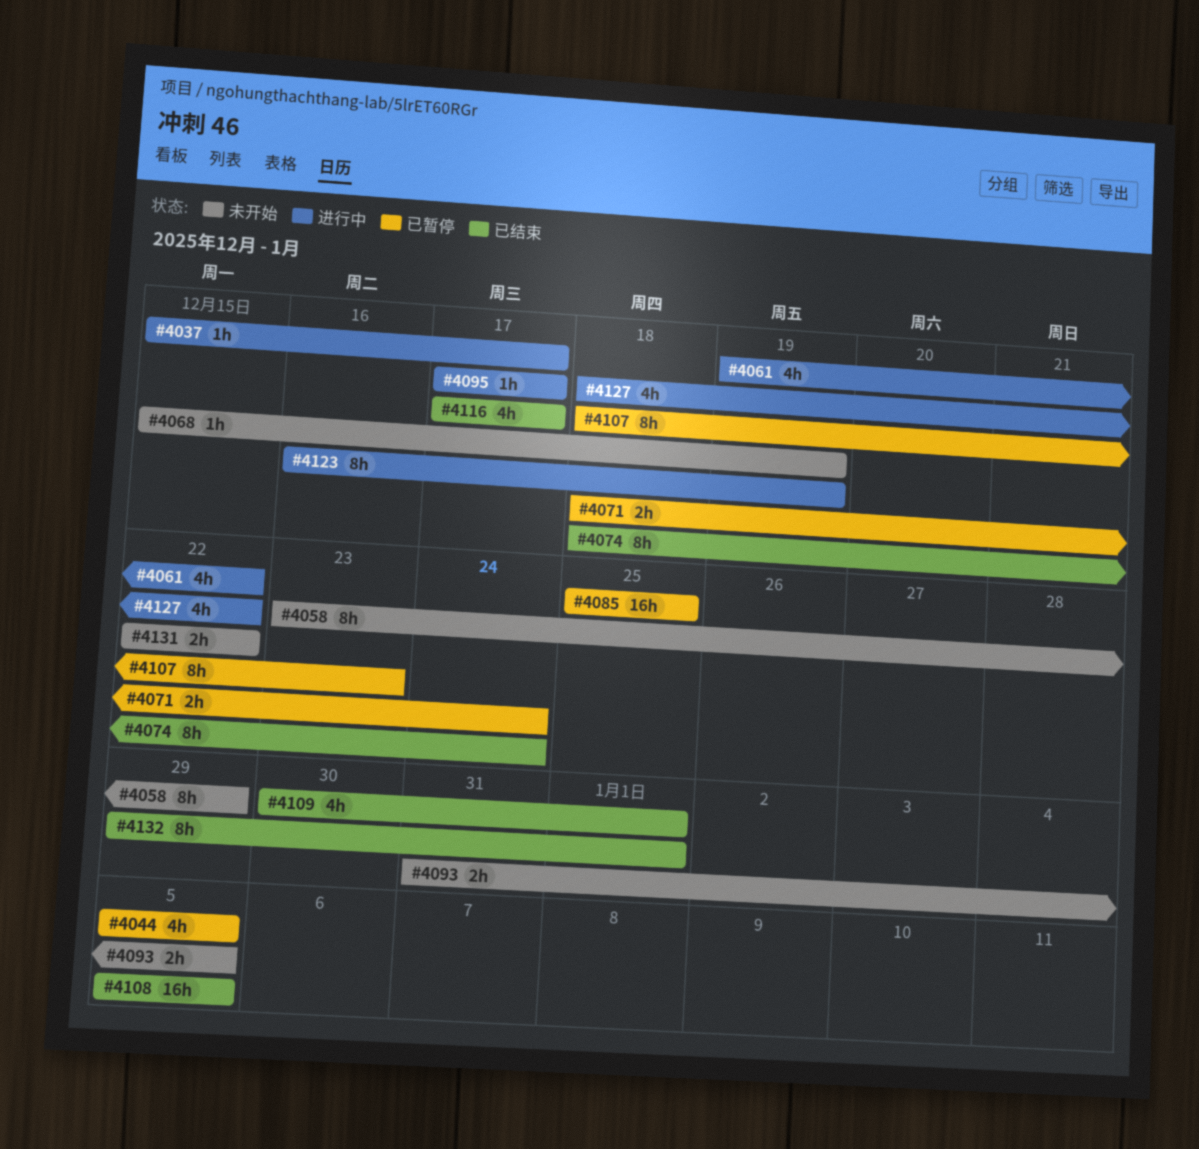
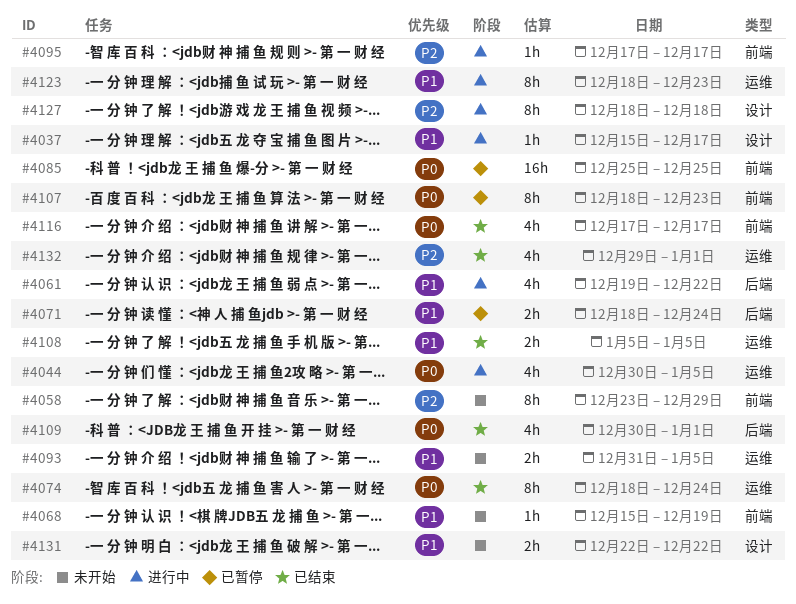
#4044, status: 已暂停 -> 进行中
#4044, start: Jan 5 -> Dec 30
#4108, estimate: 16h -> 2h
#4123, start: Dec 16 -> Dec 18
#4123, due: Dec 19 -> Dec 23
#4127, estimate: 4h -> 8h
#4127, due: Dec 22 -> Dec 18
#4132, estimate: 8h -> 4h

